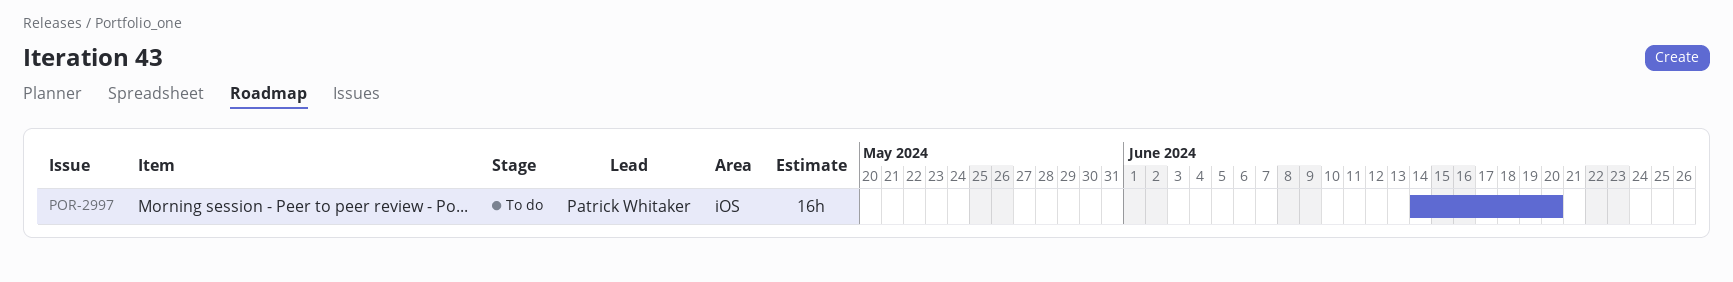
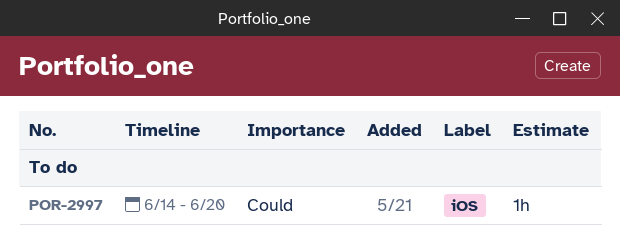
POR-2997, estimate: 16h -> 1h

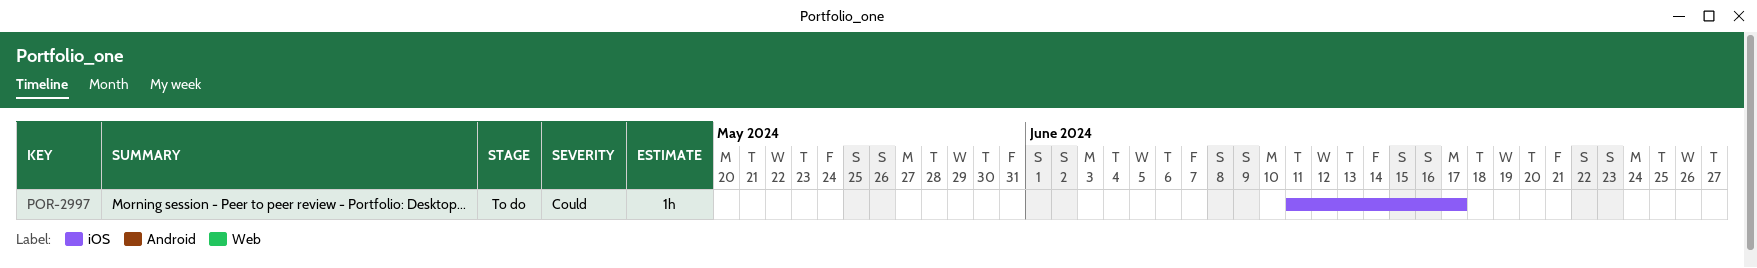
POR-2997, start: Jun 14 -> Jun 11
POR-2997, due: Jun 20 -> Jun 17

